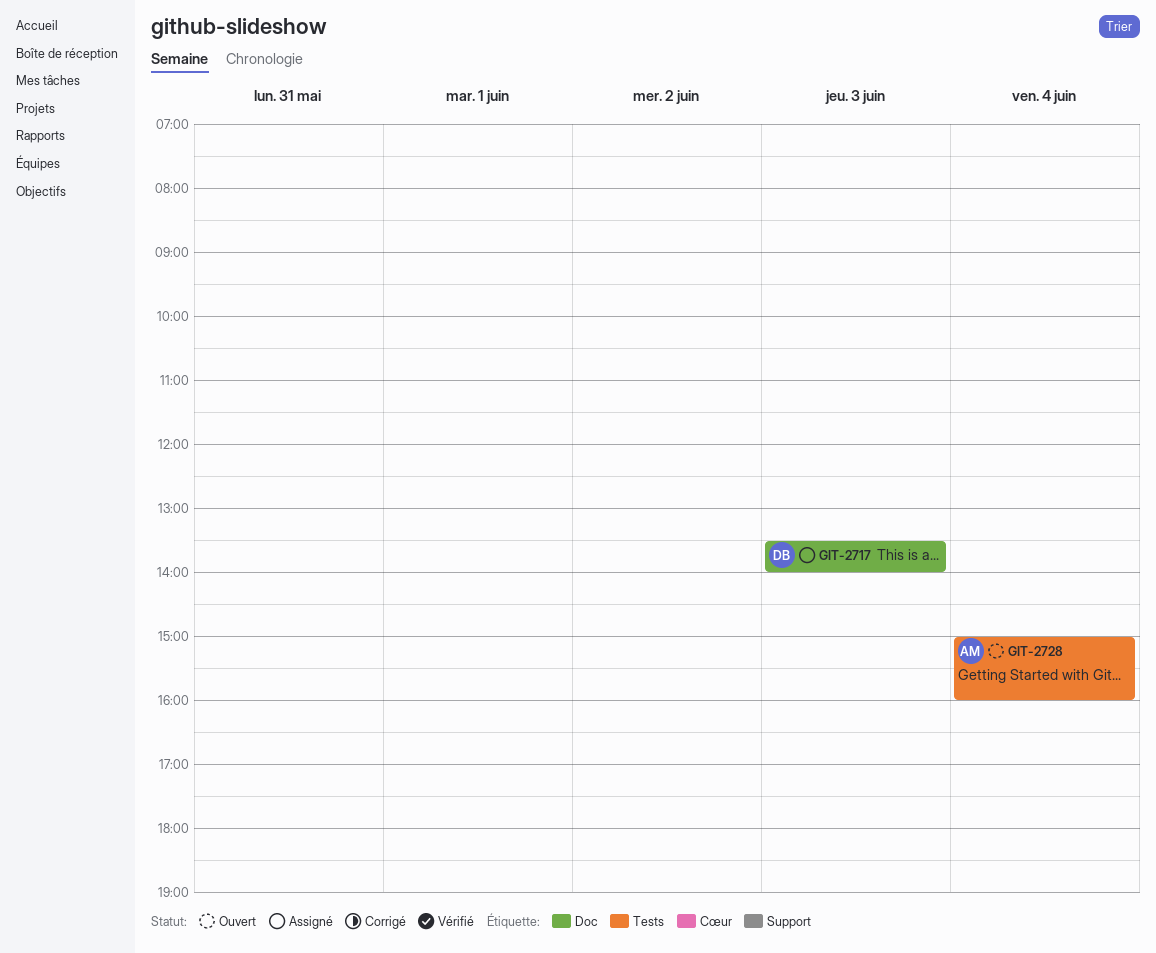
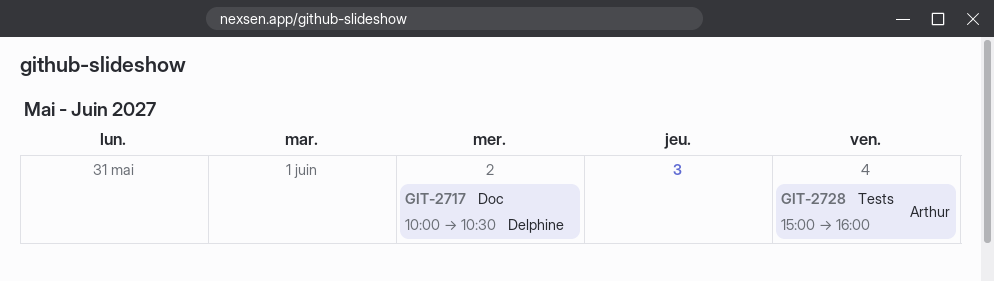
GIT-2717, day: Jun 3 -> Jun 2
GIT-2717, begins: 13:30 -> 10:00
GIT-2717, ends: 14:00 -> 10:30

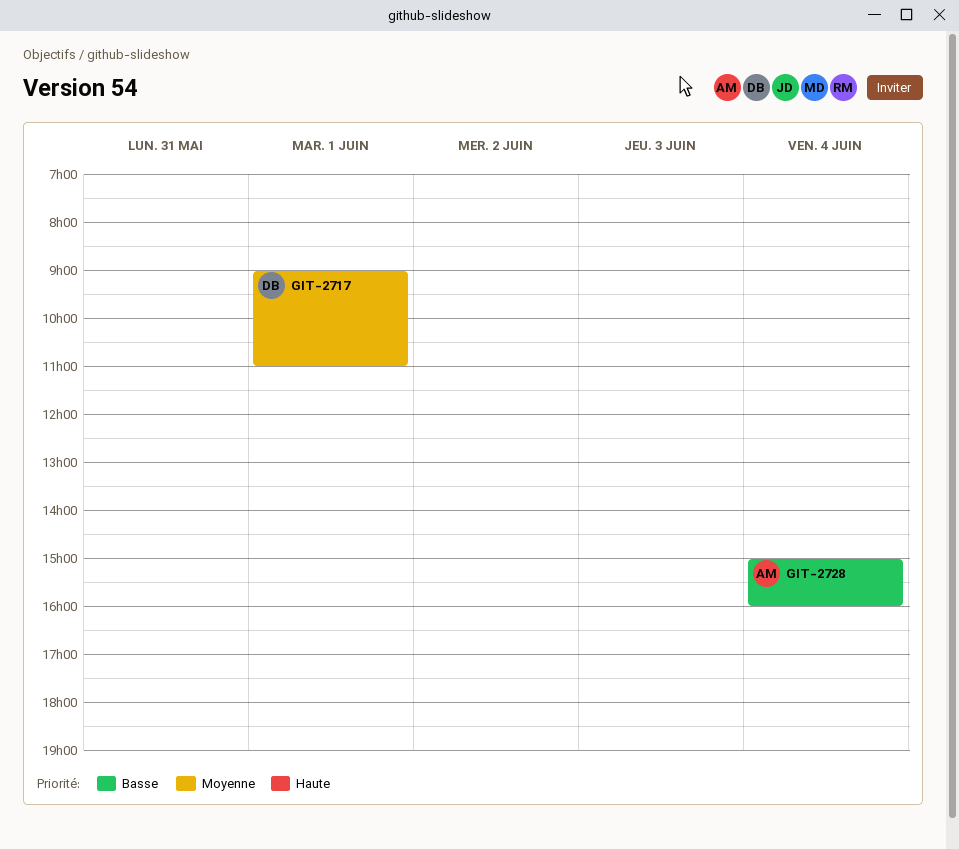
GIT-2717, day: Jun 2 -> Jun 1
GIT-2717, begins: 10:00 -> 09:00
GIT-2717, ends: 10:30 -> 11:00

